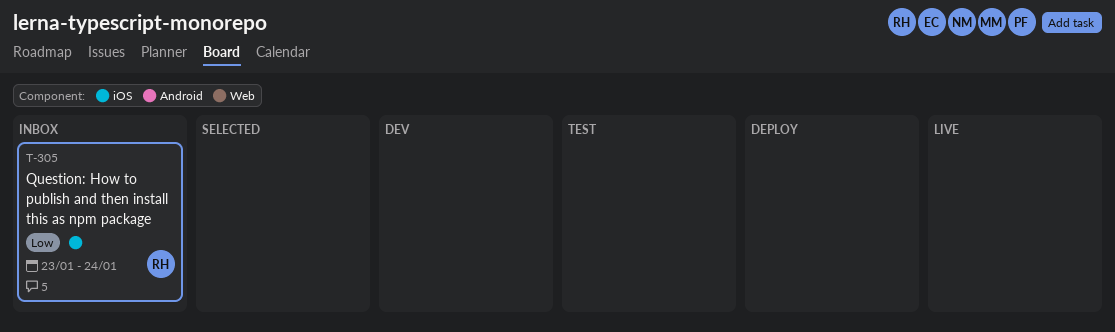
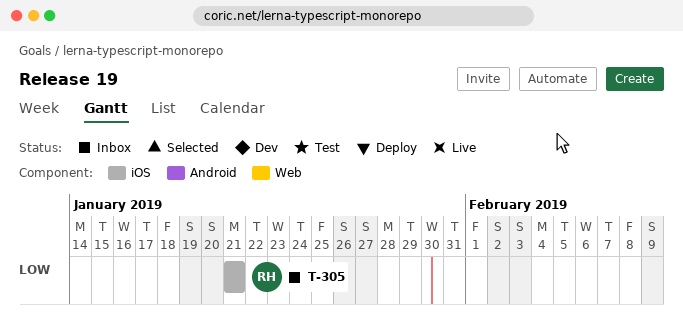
T-305, start: Jan 23 -> Jan 21
T-305, due: Jan 24 -> Jan 21

